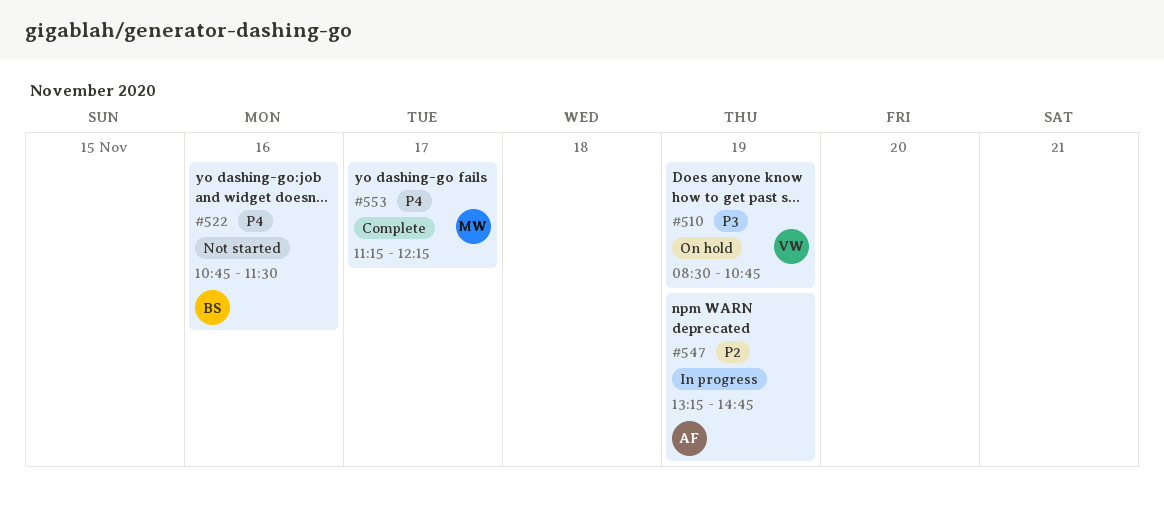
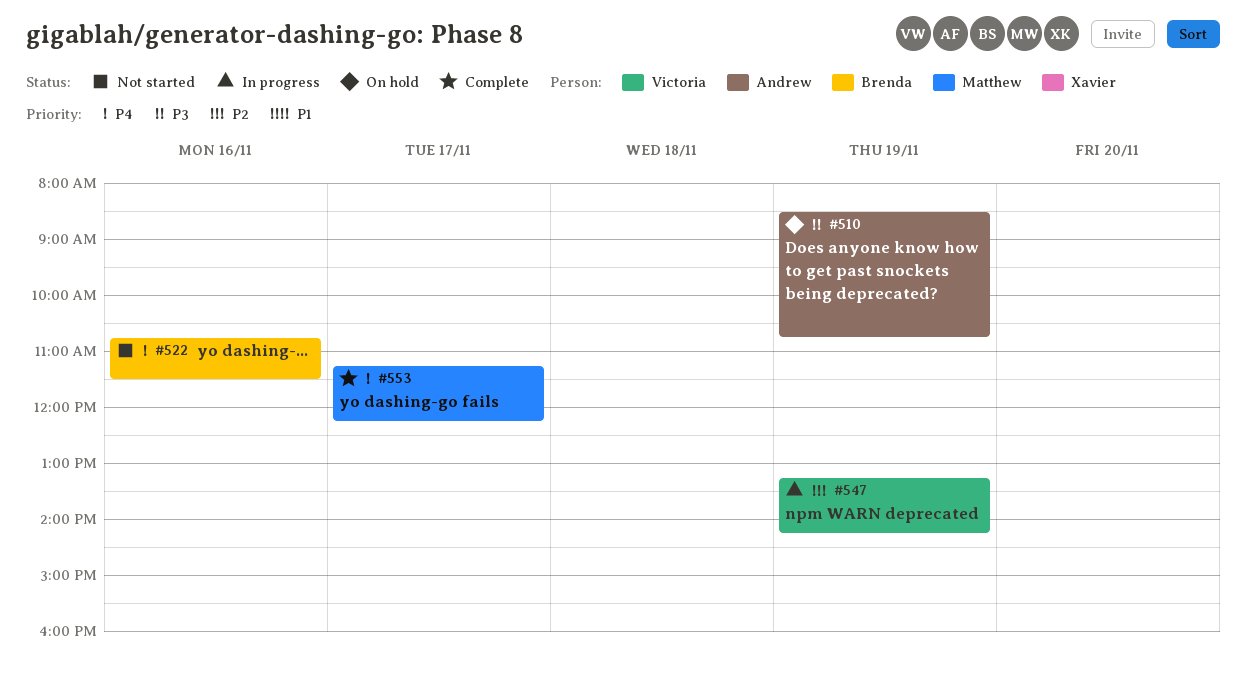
#510, owner: Victoria -> Andrew
#547, owner: Andrew -> Victoria
#547, ends: 14:45 -> 14:15

